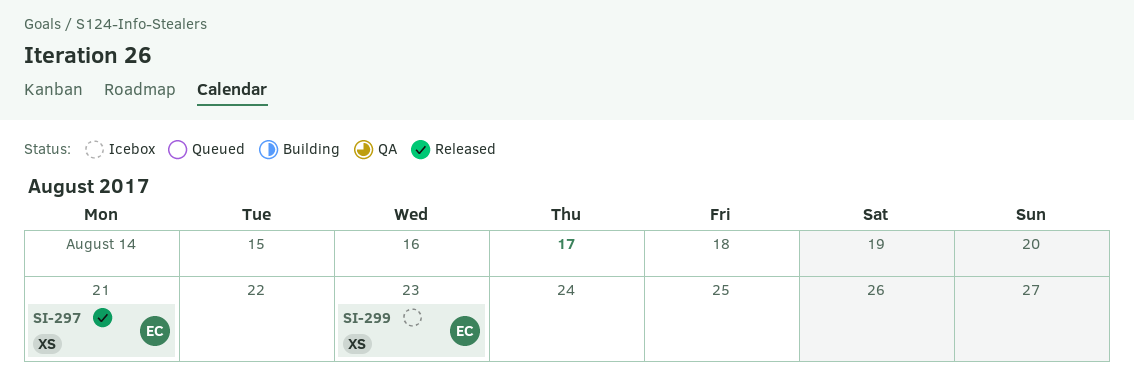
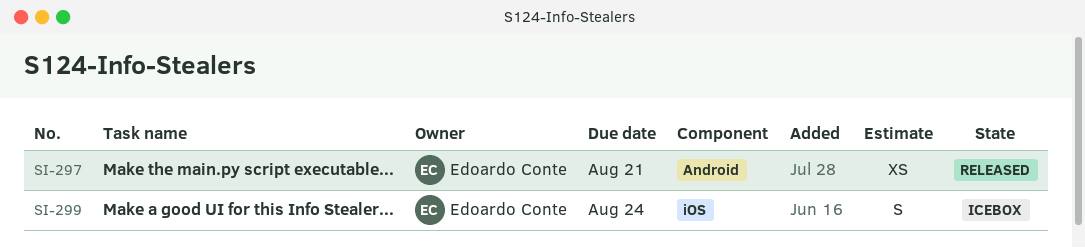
SI-299, estimate: XS -> S
SI-299, due: Aug 23 -> Aug 24

